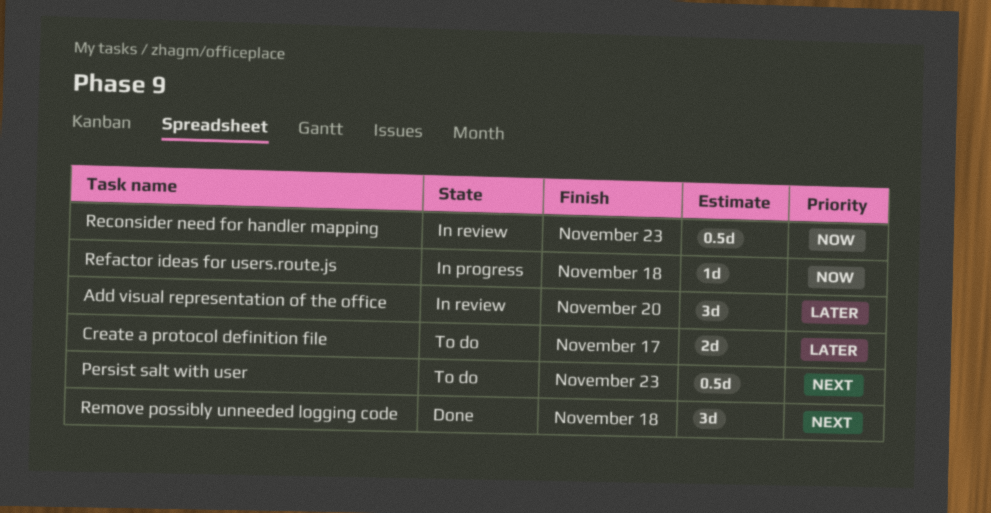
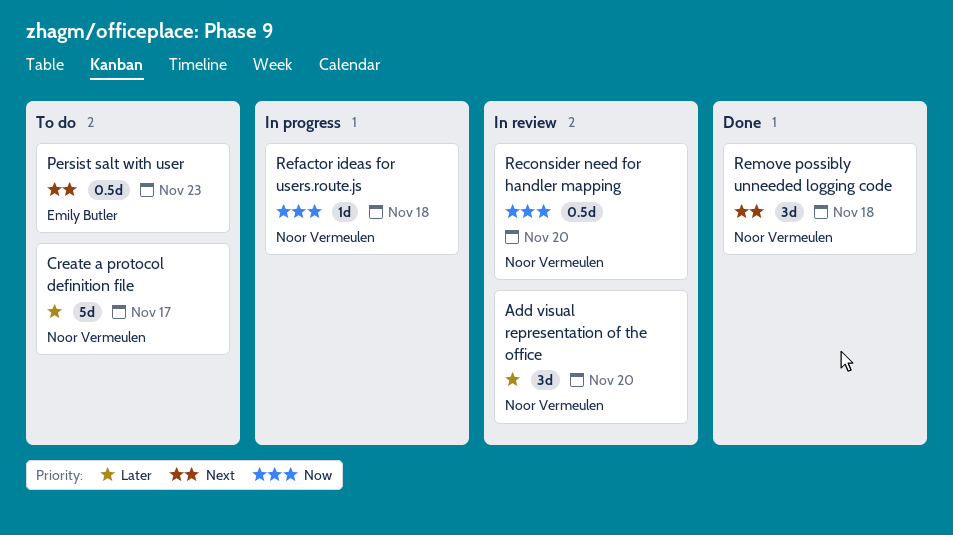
Create a protocol definition file, estimate: 2d -> 5d
Reconsider need for handler mapping, due: Nov 23 -> Nov 20

